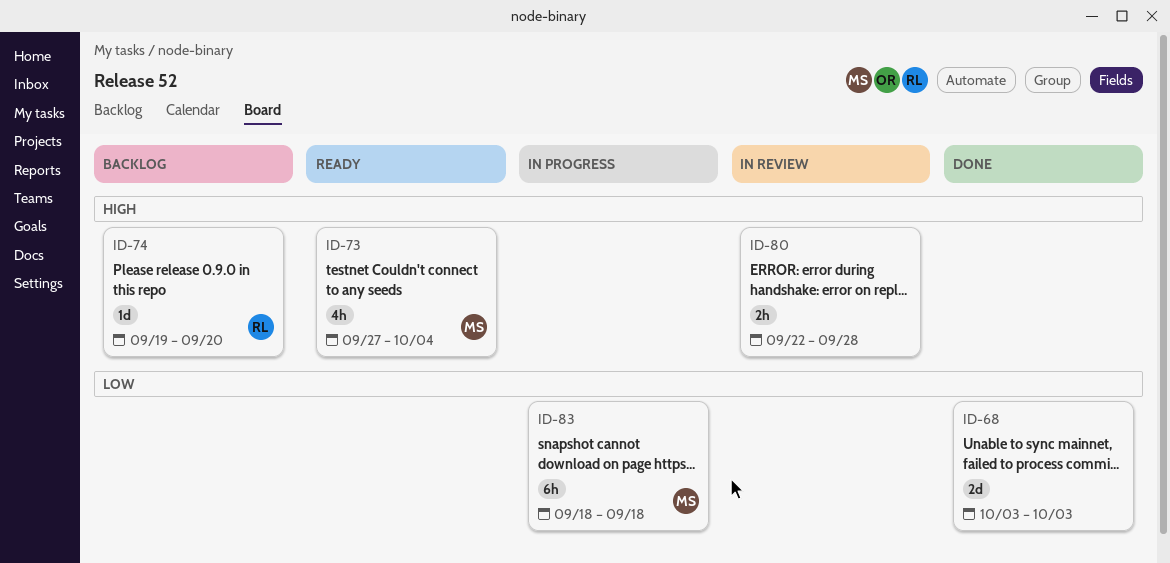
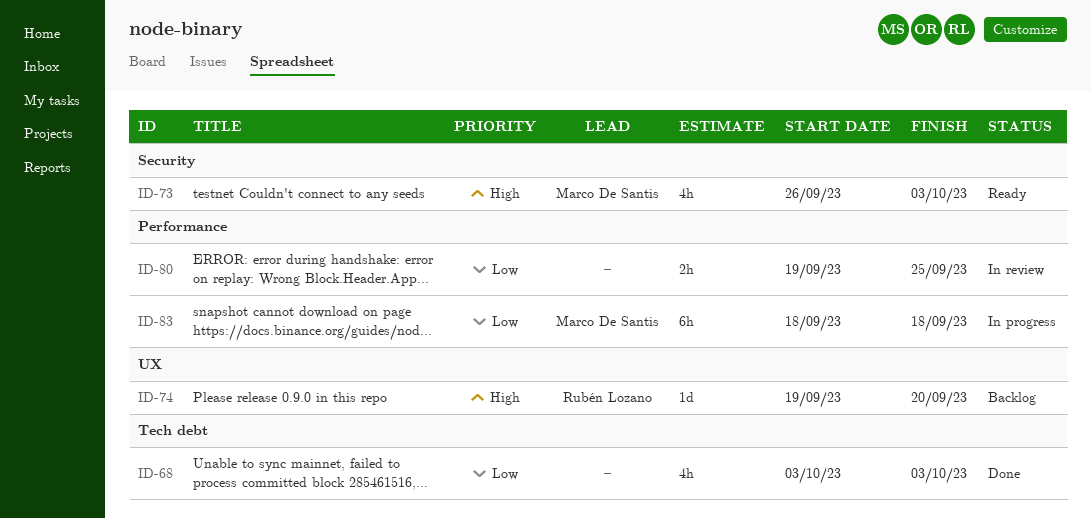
ID-68, estimate: 2d -> 4h
ID-73, start: Sep 27 -> Sep 26
ID-73, due: Oct 4 -> Oct 3
ID-80, priority: High -> Low
ID-80, start: Sep 22 -> Sep 19
ID-80, due: Sep 28 -> Sep 25

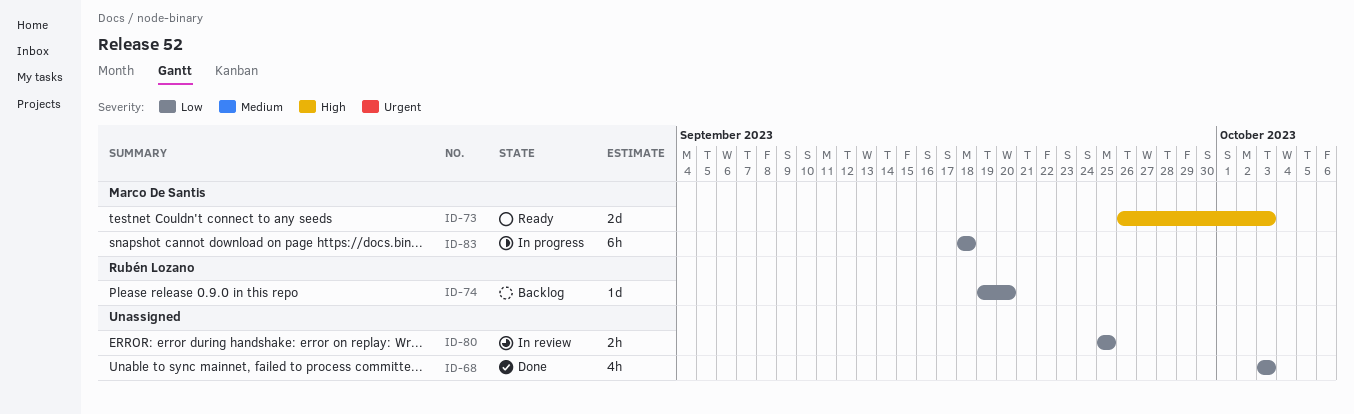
ID-73, estimate: 4h -> 2d
ID-74, priority: High -> Low
ID-80, start: Sep 19 -> Sep 25

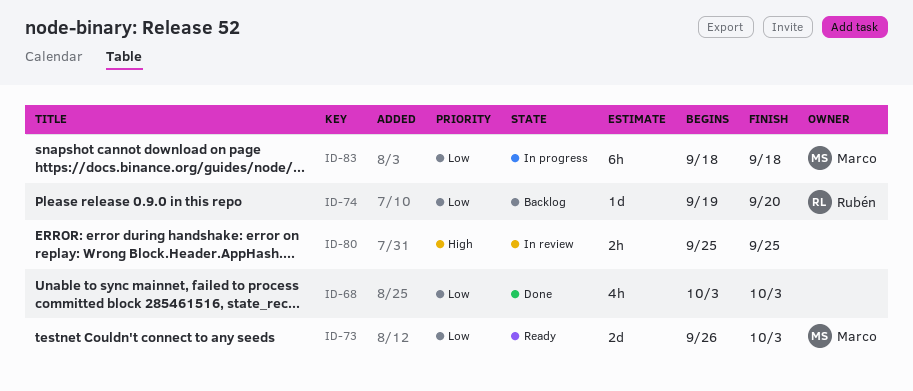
ID-73, priority: High -> Low
ID-80, priority: Low -> High

